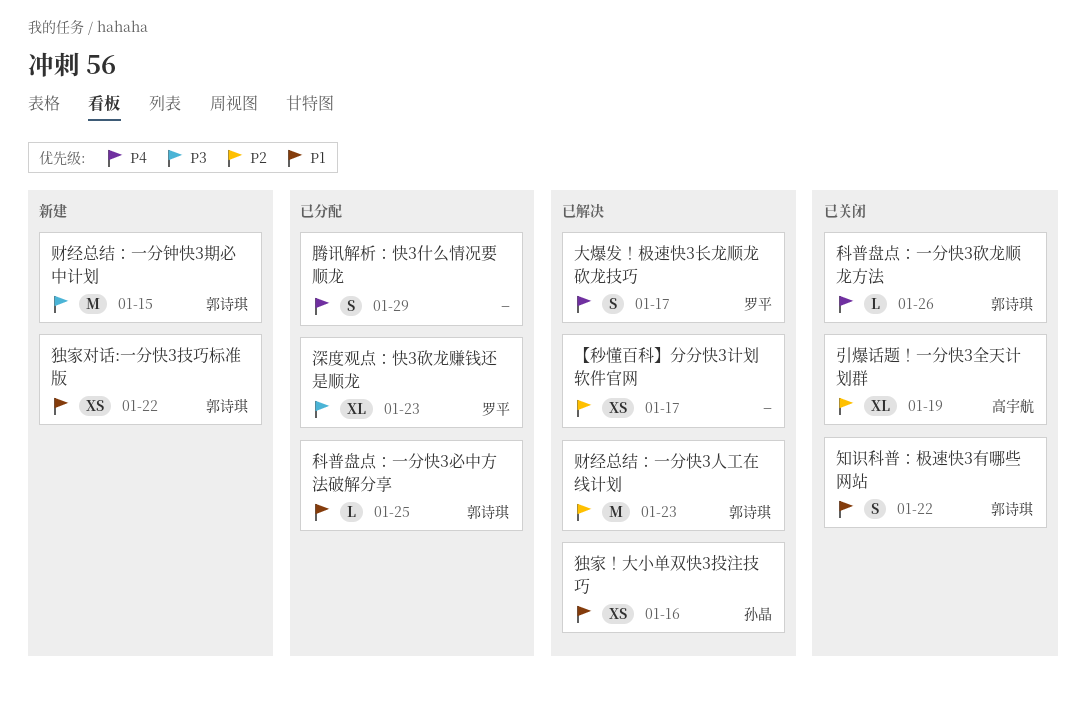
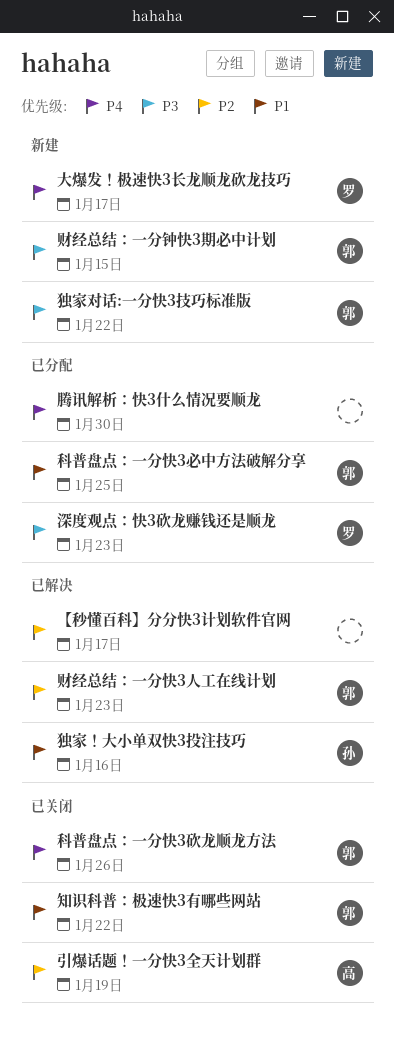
大爆发！极速快3长龙顺龙砍龙技巧, status: 已解决 -> 新建
独家对话:一分快3技巧标准版, priority: P1 -> P3
腾讯解析：快3什么情况要顺龙, due: Jan 29 -> Jan 30

